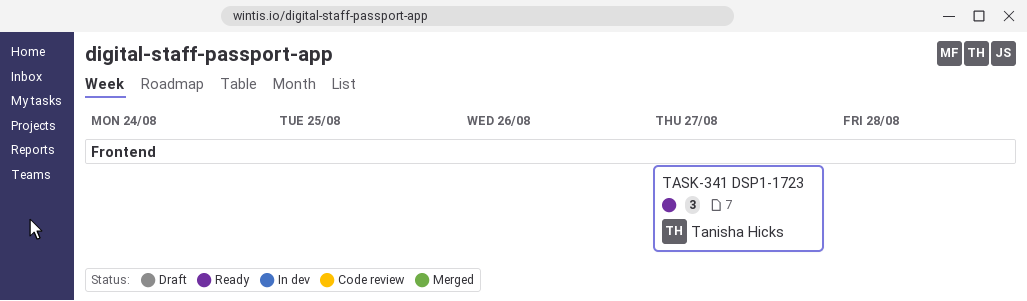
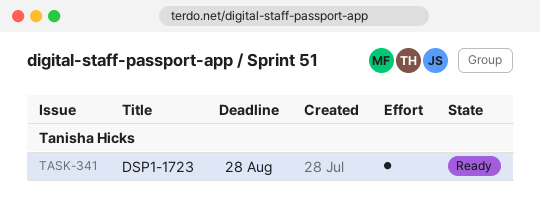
TASK-341, estimate: 3 -> 1
TASK-341, due: Aug 27 -> Aug 28

